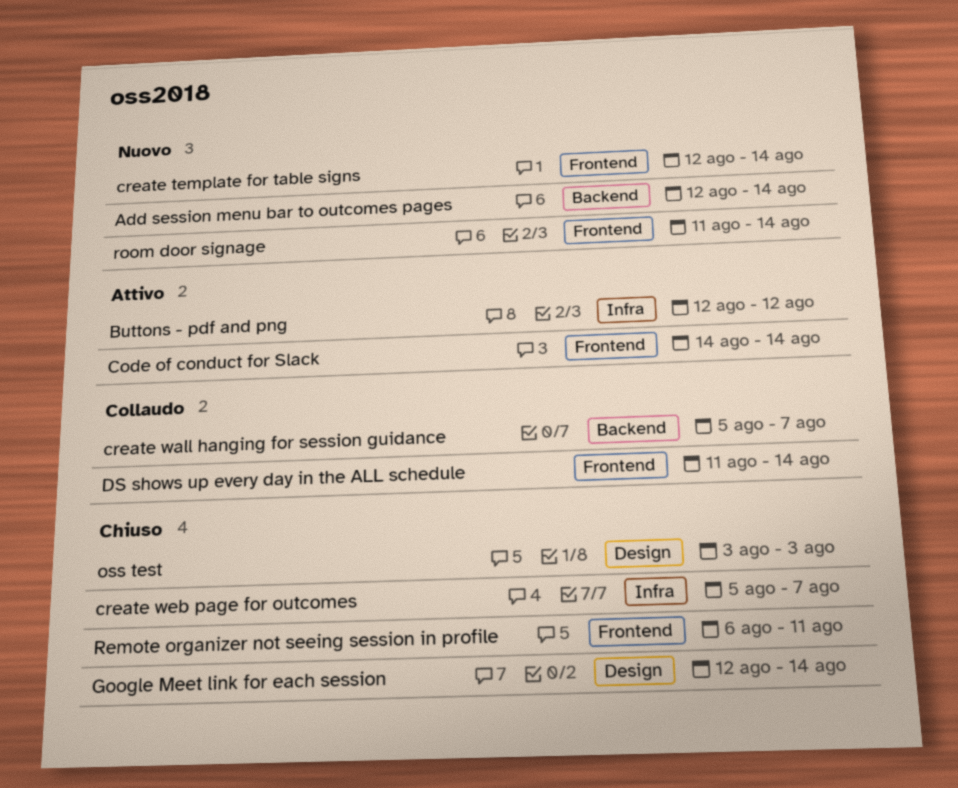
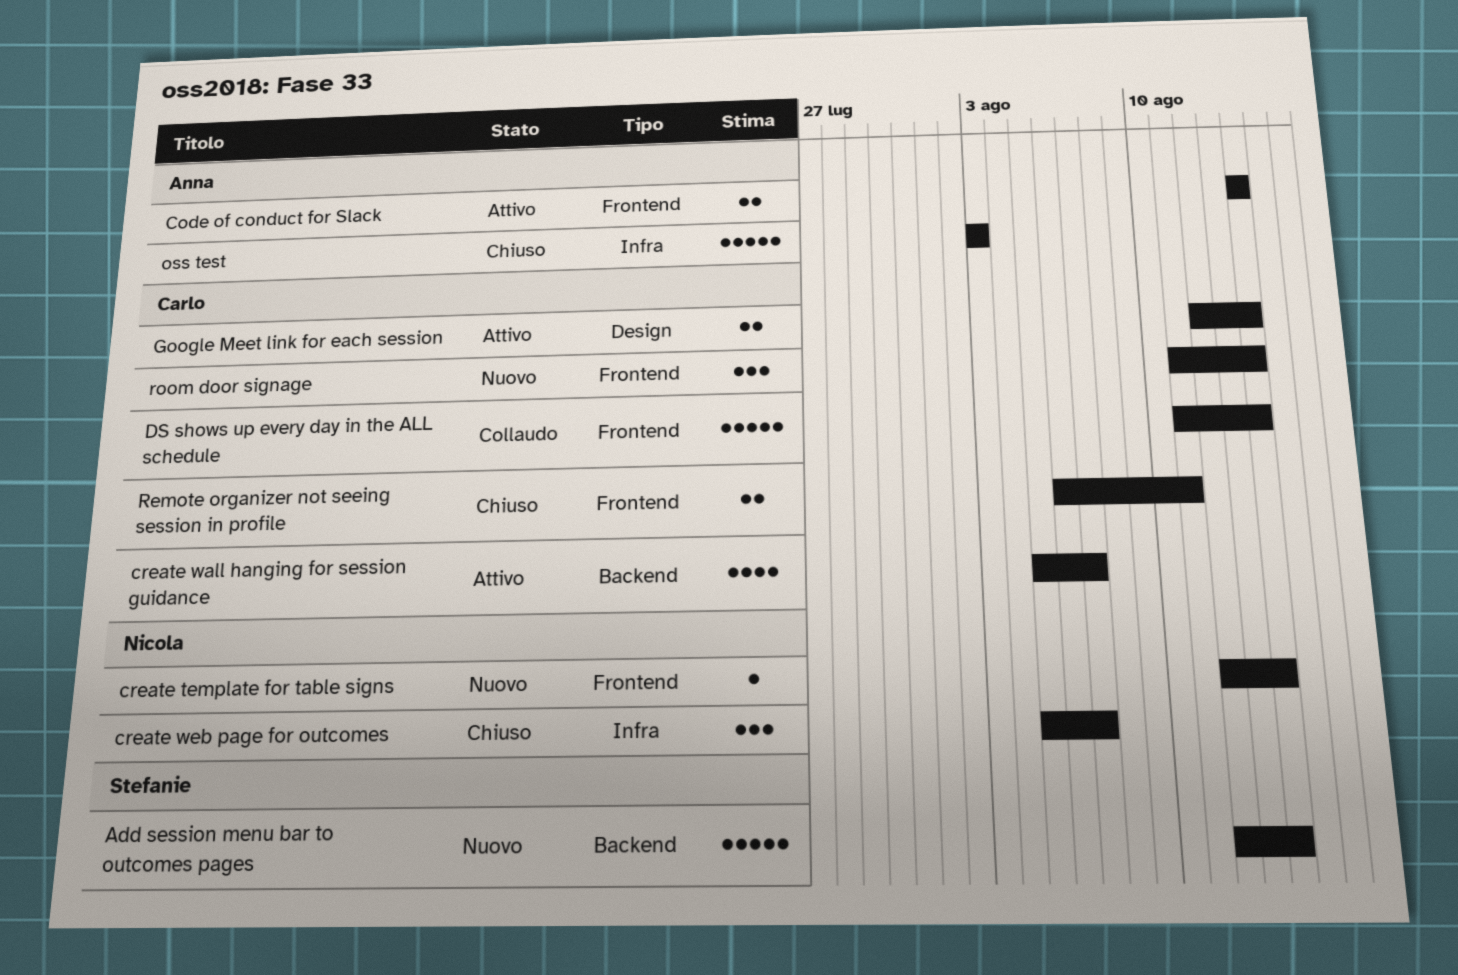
Buttons - pdf and png: present -> none
create wall hanging for session guidance, status: Collaudo -> Attivo
Google Meet link for each session, status: Chiuso -> Attivo
oss test, label: Design -> Infra

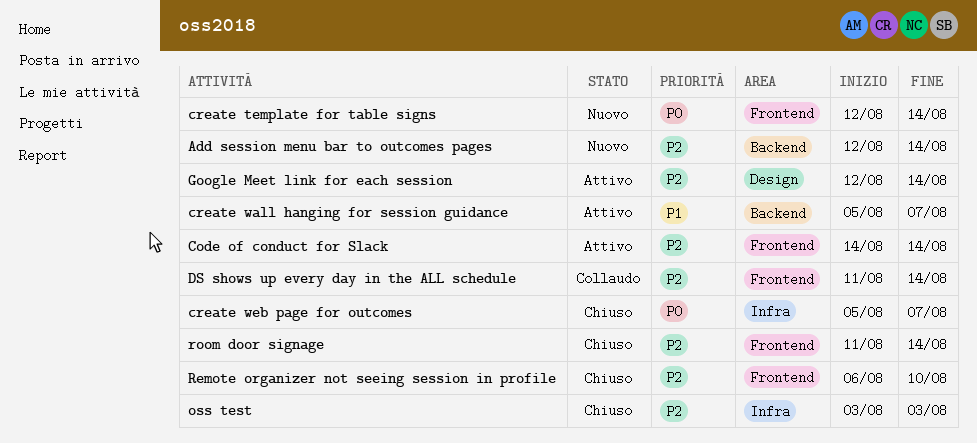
Remote organizer not seeing session in profile, due: Aug 11 -> Aug 10
room door signage, status: Nuovo -> Chiuso

